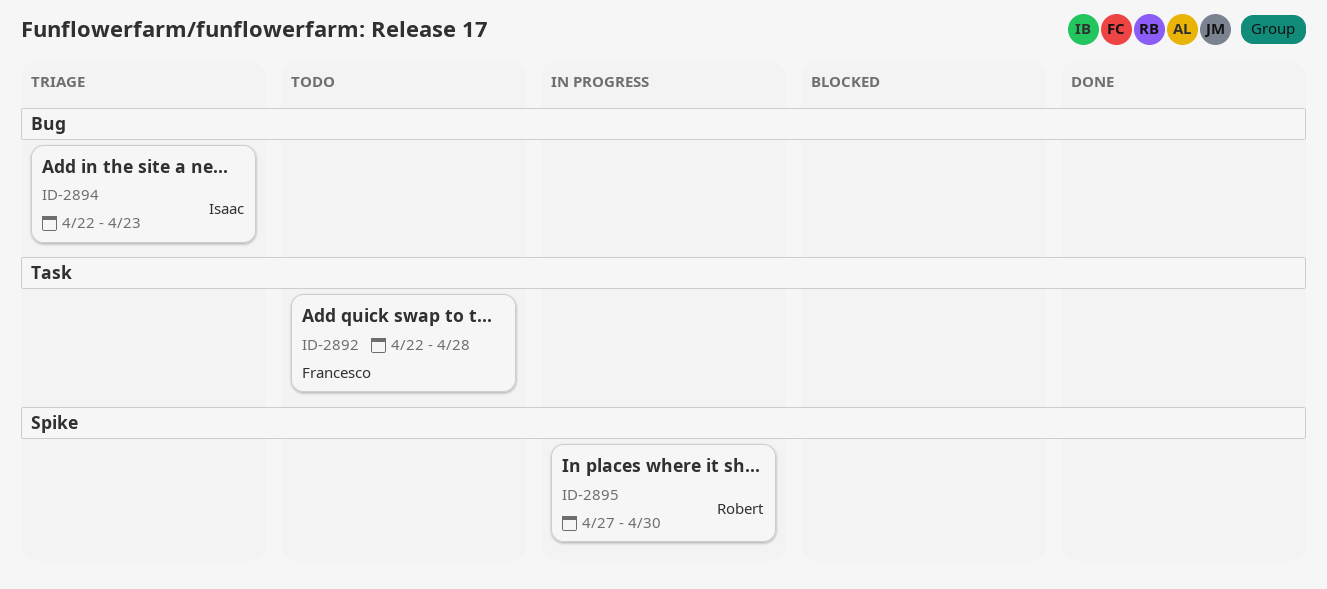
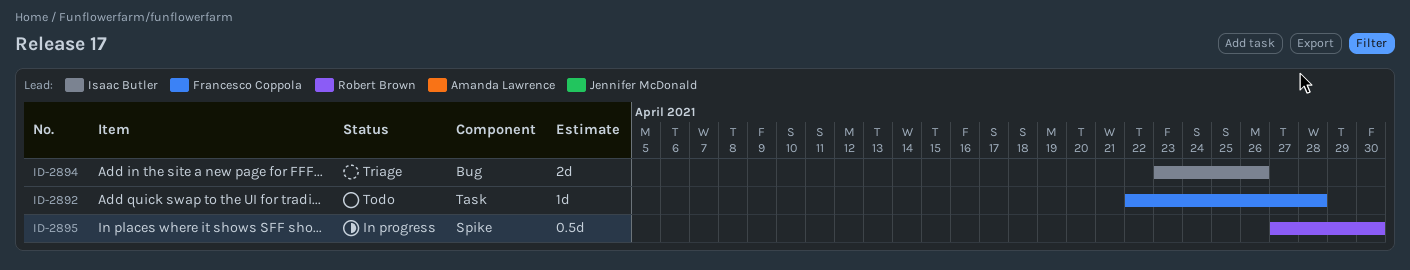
ID-2894, start: Apr 22 -> Apr 23
ID-2894, due: Apr 23 -> Apr 26

